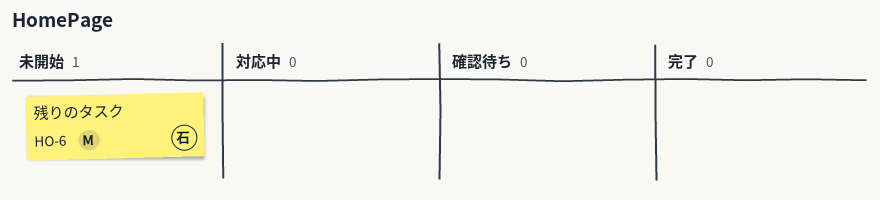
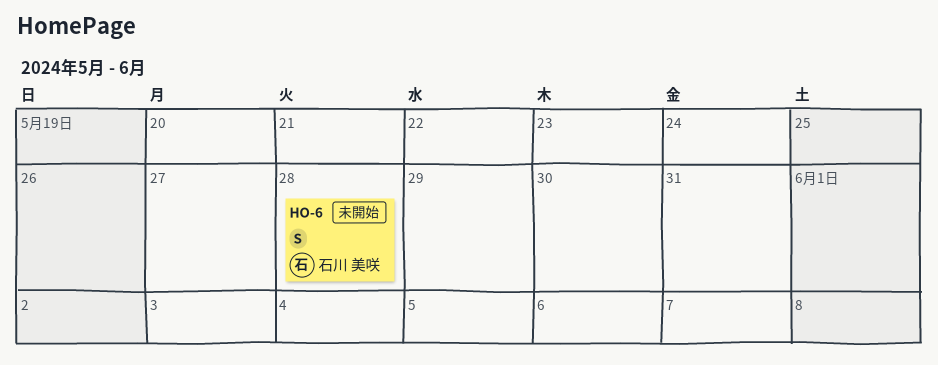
HO-6, estimate: M -> S

